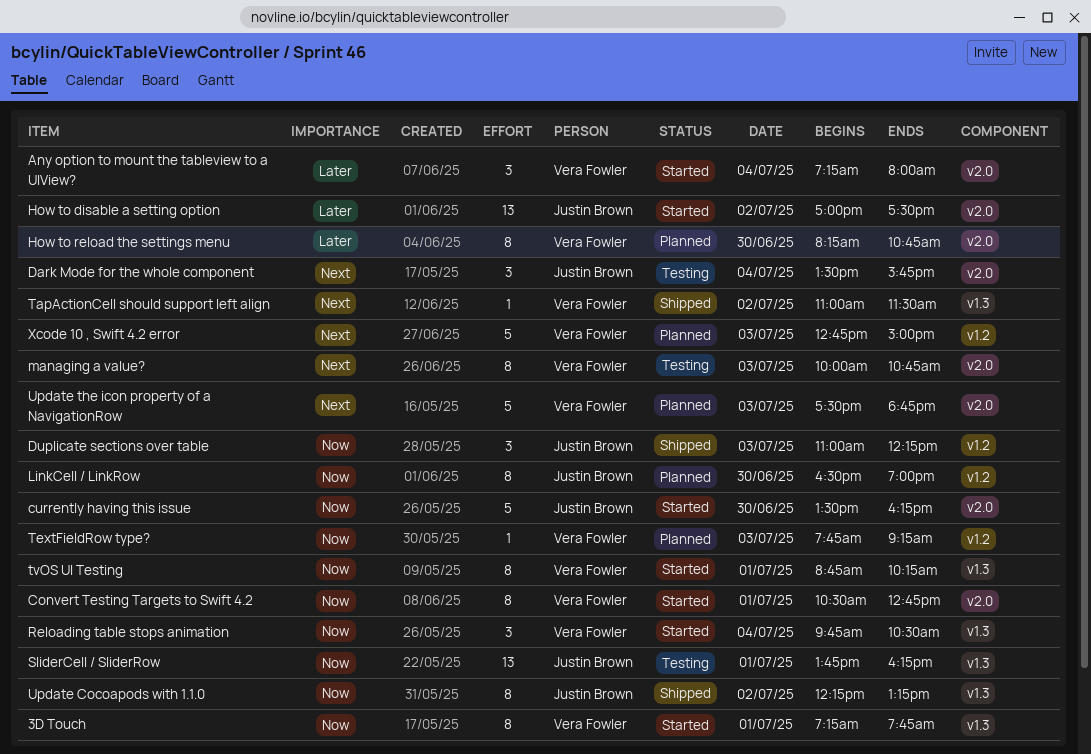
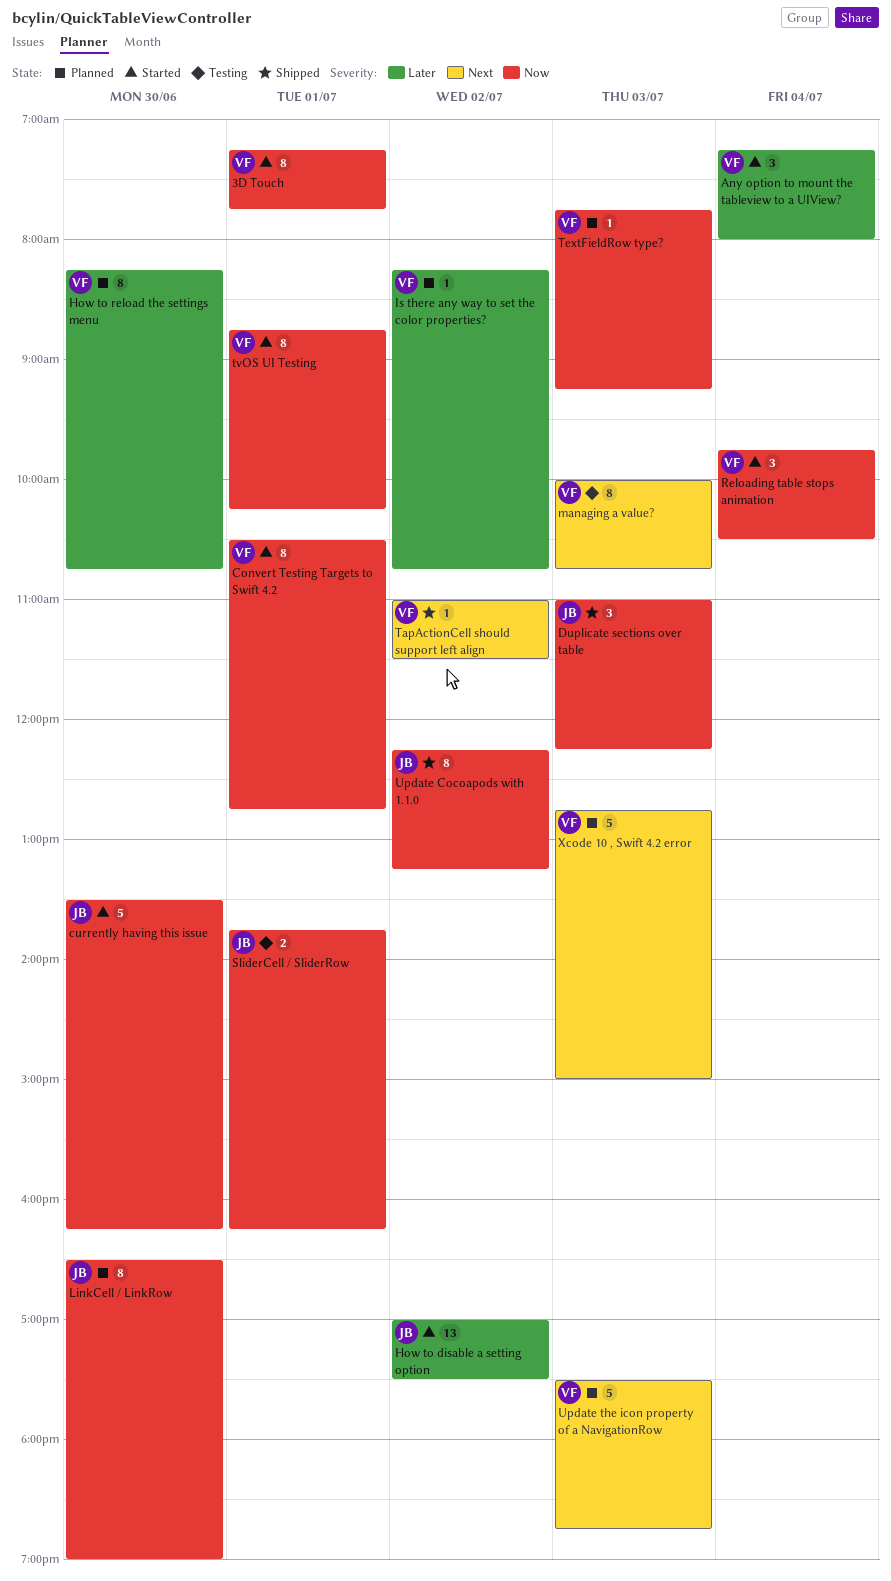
Dark Mode for the whole component: present -> none
Is there any way to set the color properties?: none -> present
SliderCell / SliderRow, estimate: 13 -> 2

